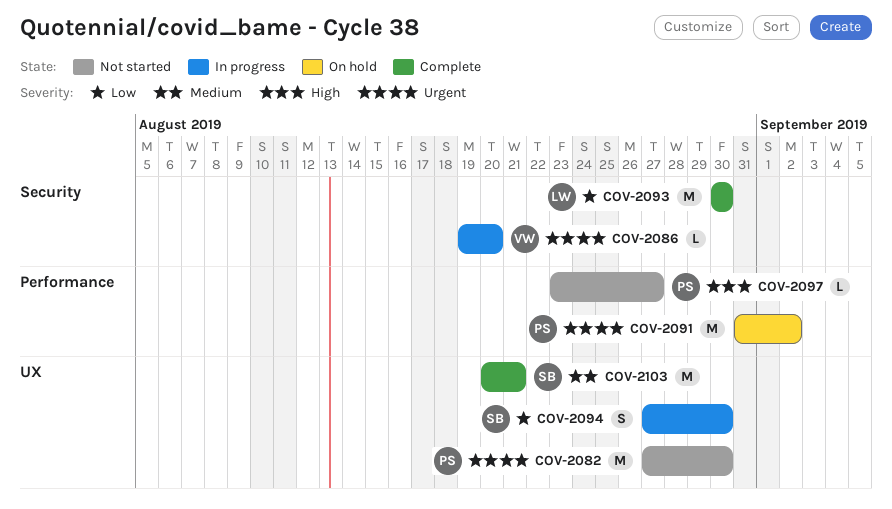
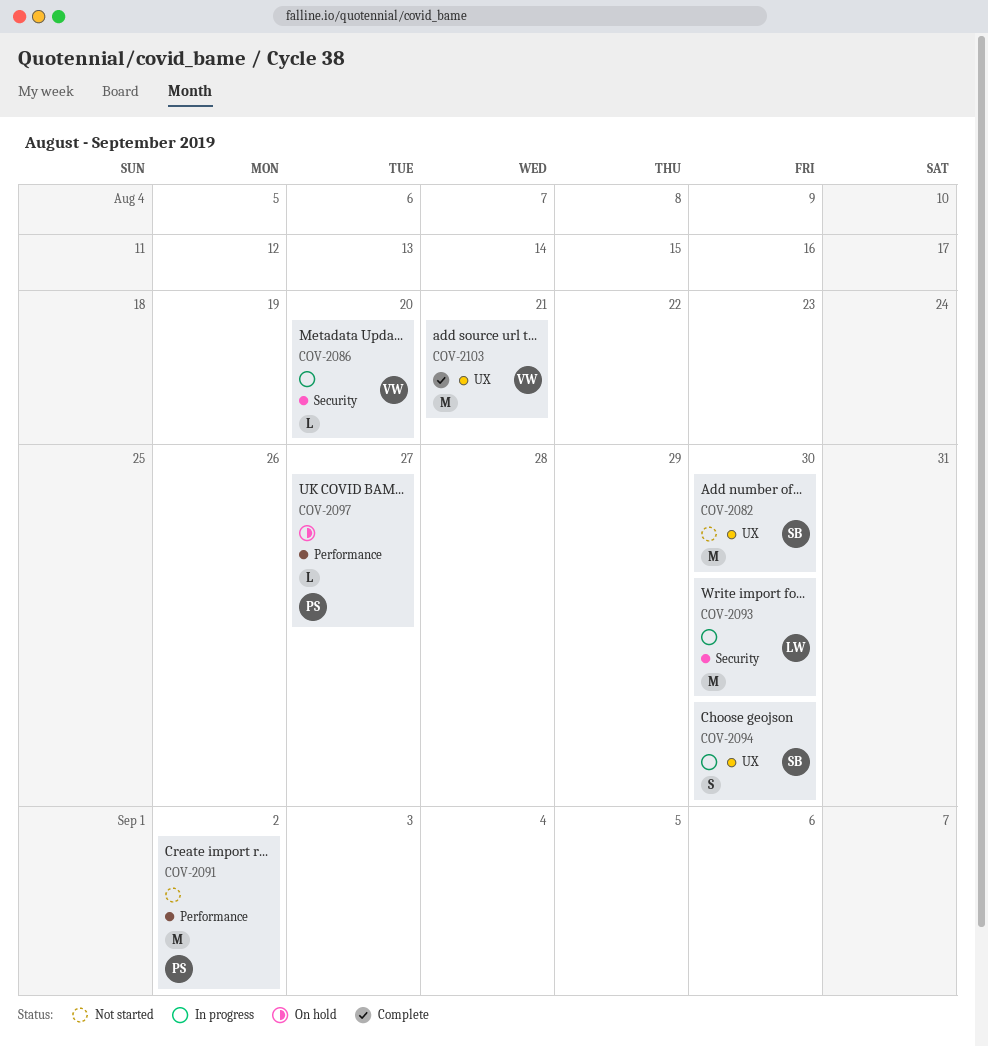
COV-2082, owner: PS -> SB
COV-2091, status: On hold -> Not started
COV-2093, status: Complete -> In progress
COV-2097, status: Not started -> On hold
COV-2103, owner: SB -> VW

